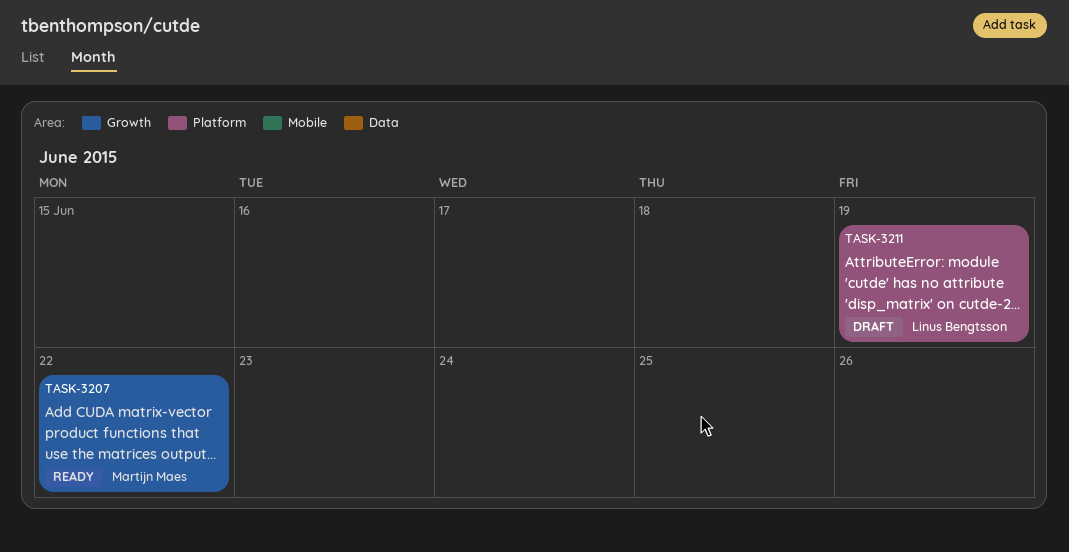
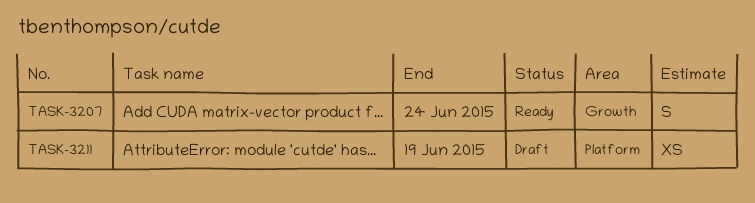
TASK-3207, due: Jun 22 -> Jun 24

